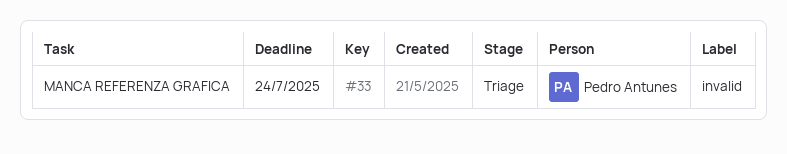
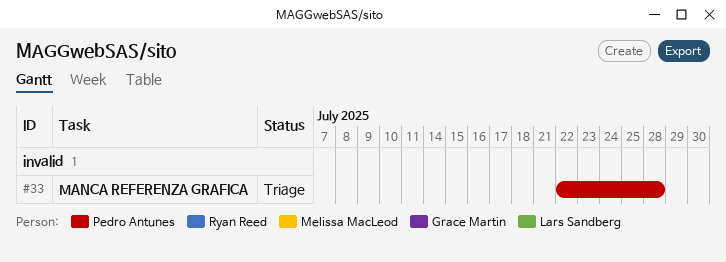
#33, due: Jul 24 -> Jul 28

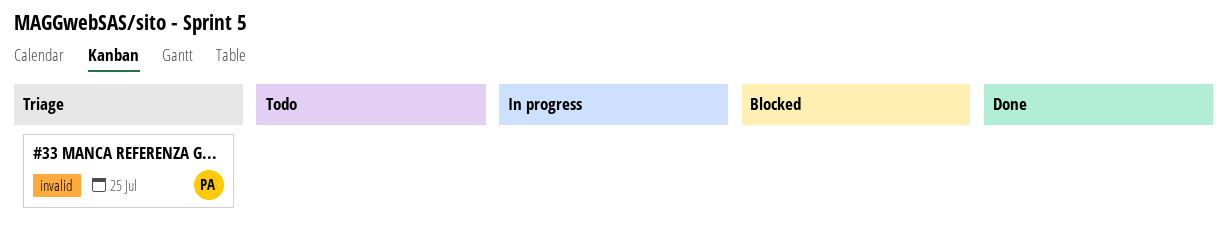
#33, due: Jul 28 -> Jul 25

